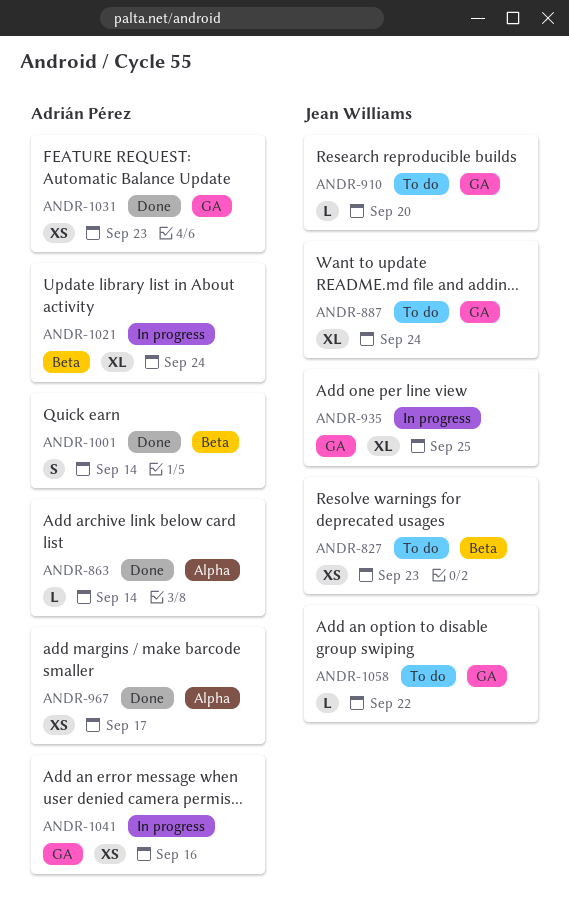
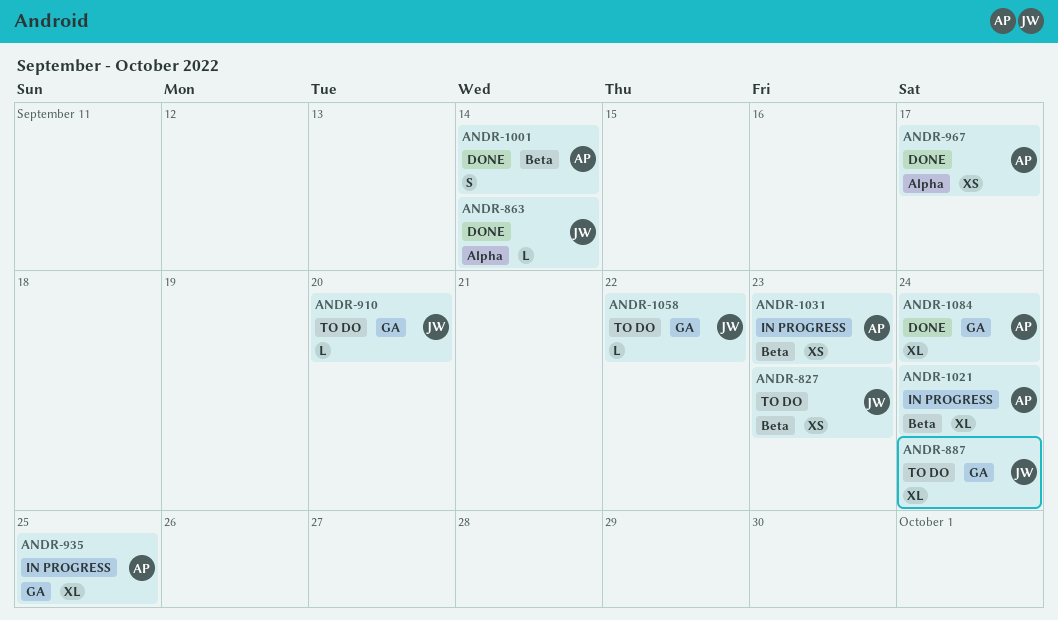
ANDR-863, owner: Adrián Pérez -> Jean Williams
ANDR-935, owner: Jean Williams -> Adrián Pérez
ANDR-1031, status: Done -> In progress
ANDR-1031, label: GA -> Beta
ANDR-1041: present -> none
ANDR-1084: none -> present

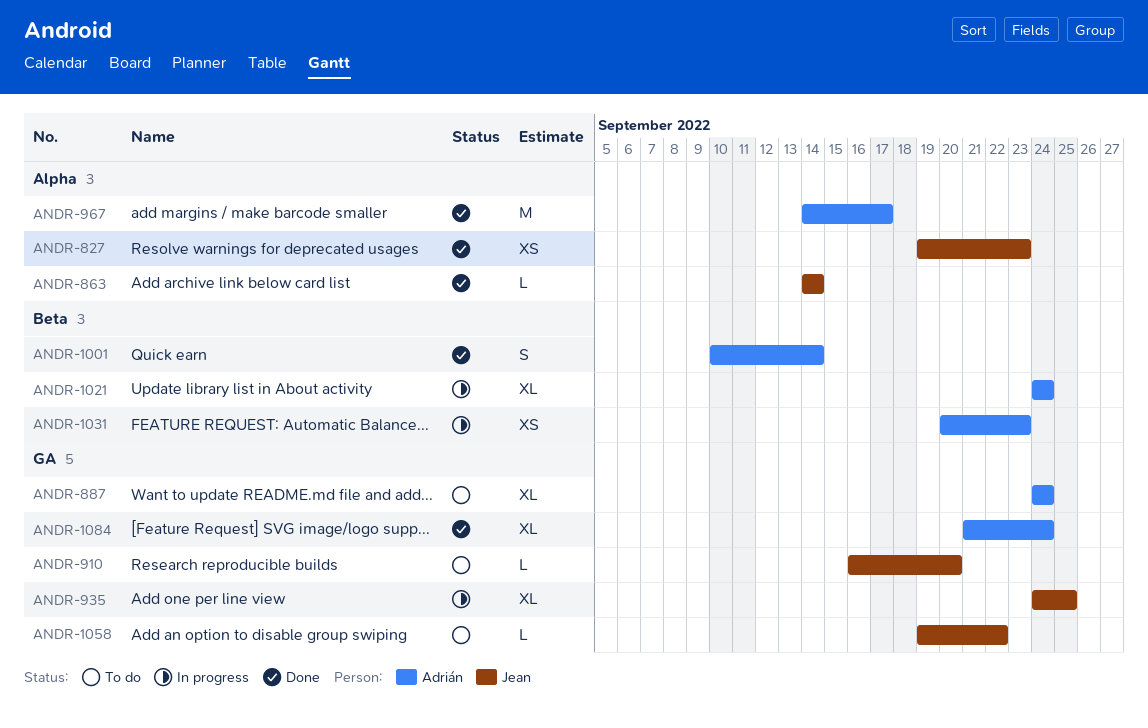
ANDR-827, status: To do -> Done
ANDR-827, label: Beta -> Alpha
ANDR-887, owner: Jean -> Adrián
ANDR-935, owner: Adrián -> Jean
ANDR-967, estimate: XS -> M

